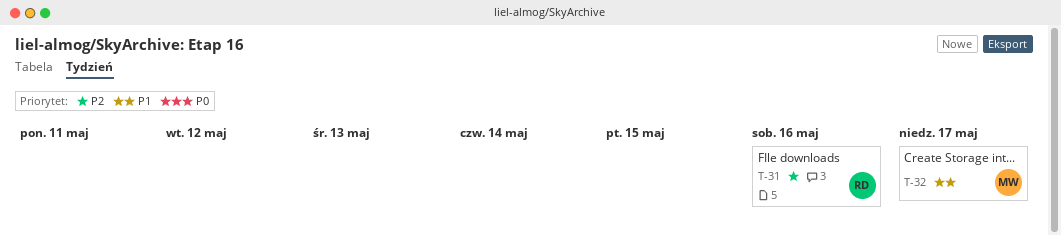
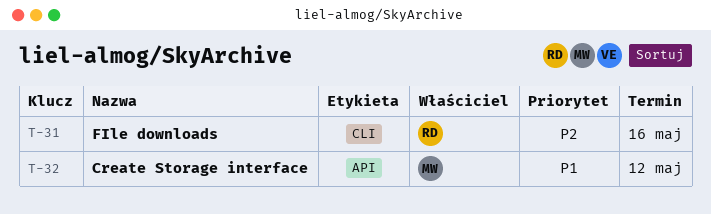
T-32, due: May 17 -> May 12

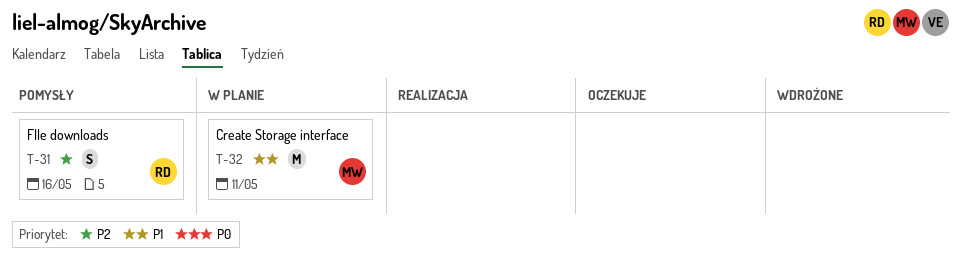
T-32, due: May 12 -> May 11

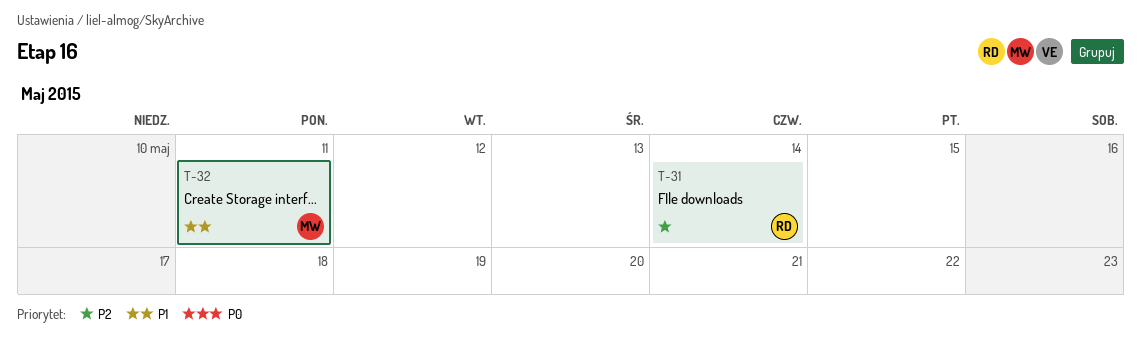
T-31, due: May 16 -> May 14

